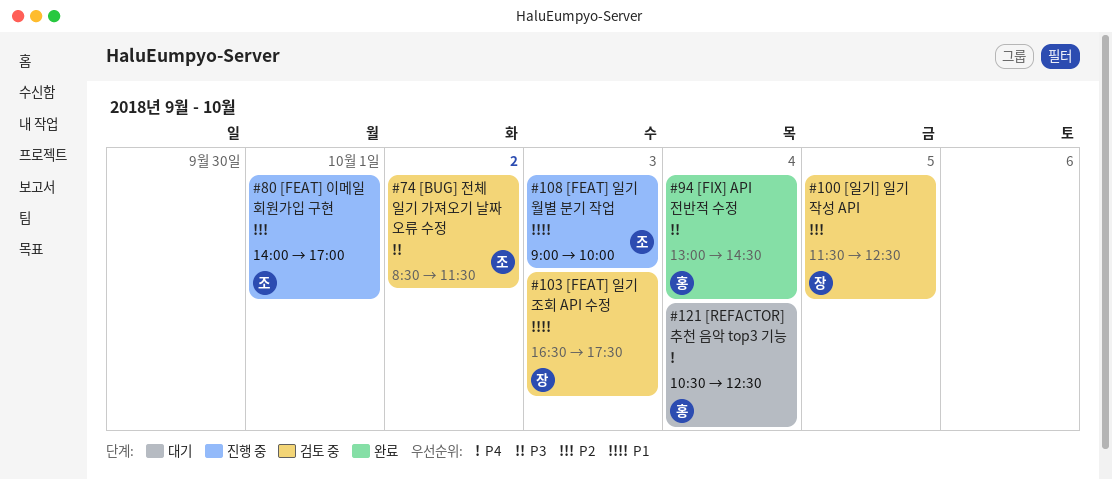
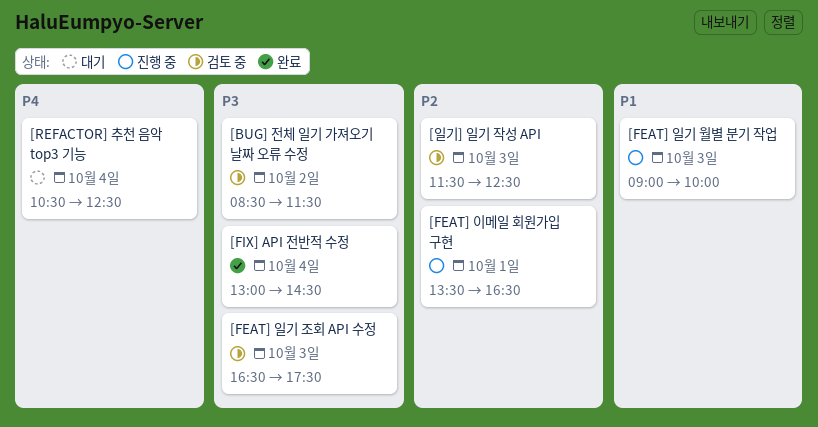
[FEAT] 이메일 회원가입 구현, begins: 14:00 -> 13:30
[FEAT] 이메일 회원가입 구현, ends: 17:00 -> 16:30
[FEAT] 일기 조회 API 수정, priority: P1 -> P3
[일기] 일기 작성 API, day: Oct 5 -> Oct 3

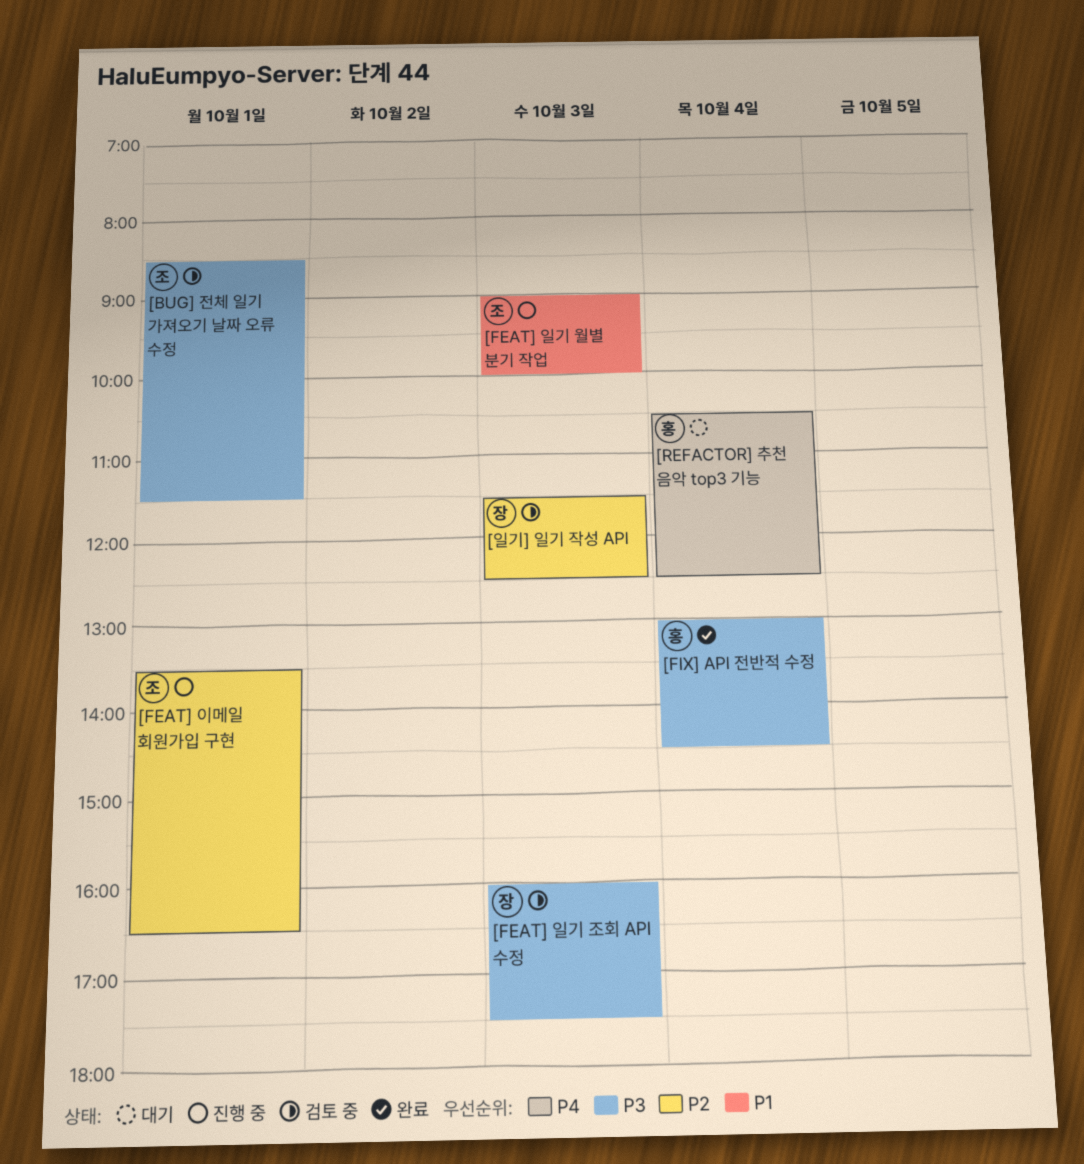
[BUG] 전체 일기 가져오기 날짜 오류 수정, day: Oct 2 -> Oct 1
[FEAT] 일기 조회 API 수정, begins: 16:30 -> 16:00

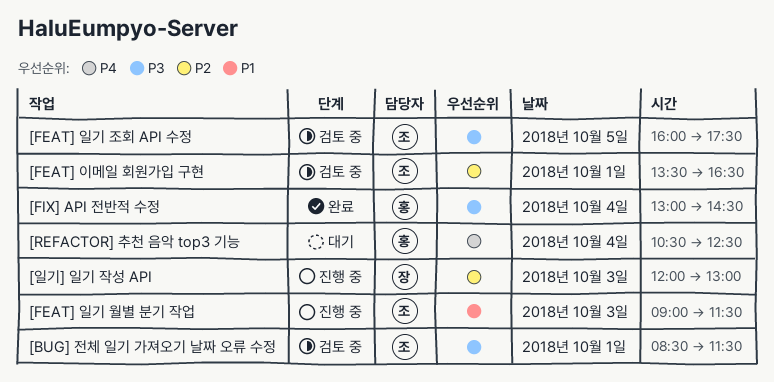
[FEAT] 이메일 회원가입 구현, status: 진행 중 -> 검토 중
[FEAT] 일기 월별 분기 작업, ends: 10:00 -> 11:30
[FEAT] 일기 조회 API 수정, owner: 장 -> 조
[FEAT] 일기 조회 API 수정, day: Oct 3 -> Oct 5
[일기] 일기 작성 API, status: 검토 중 -> 진행 중
[일기] 일기 작성 API, begins: 11:30 -> 12:00
[일기] 일기 작성 API, ends: 12:30 -> 13:00

